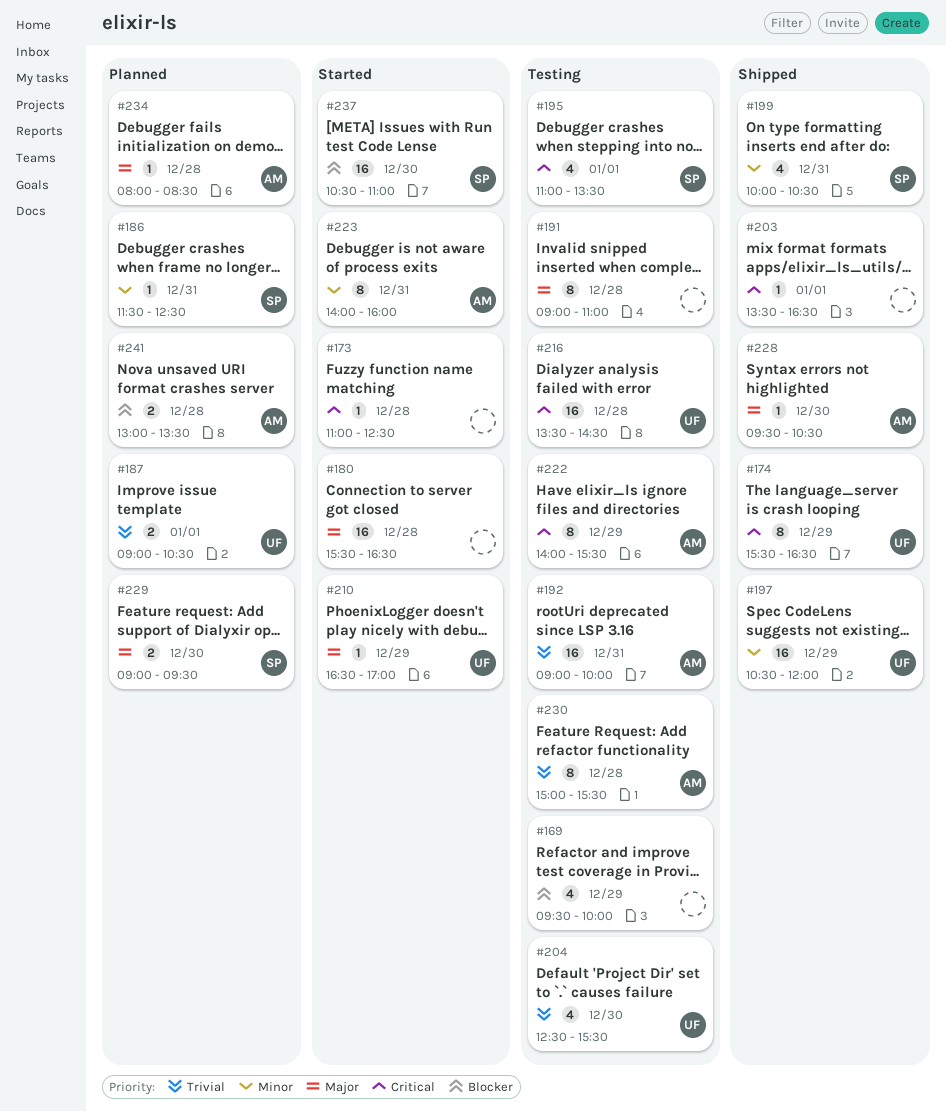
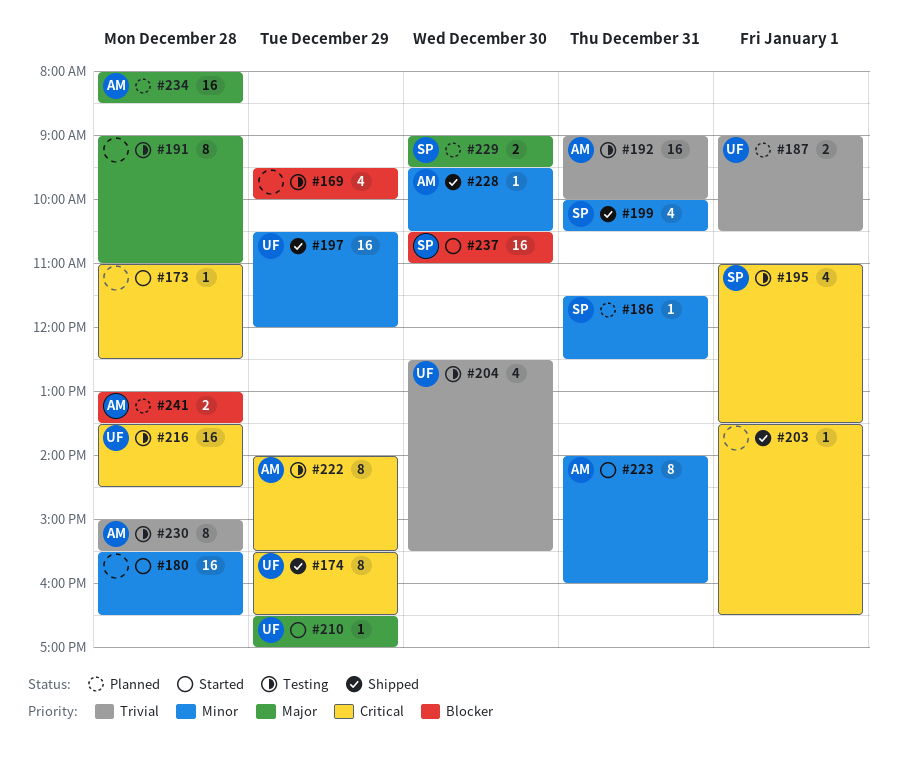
#180, priority: Major -> Minor
#228, priority: Major -> Minor
#234, estimate: 1 -> 16

